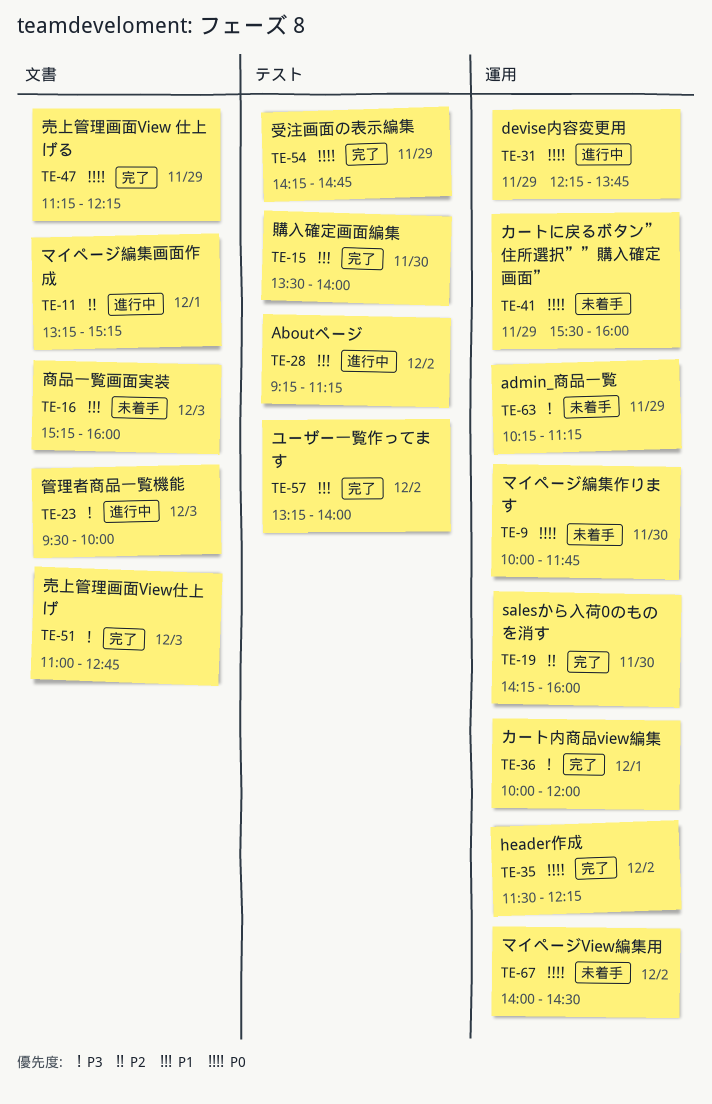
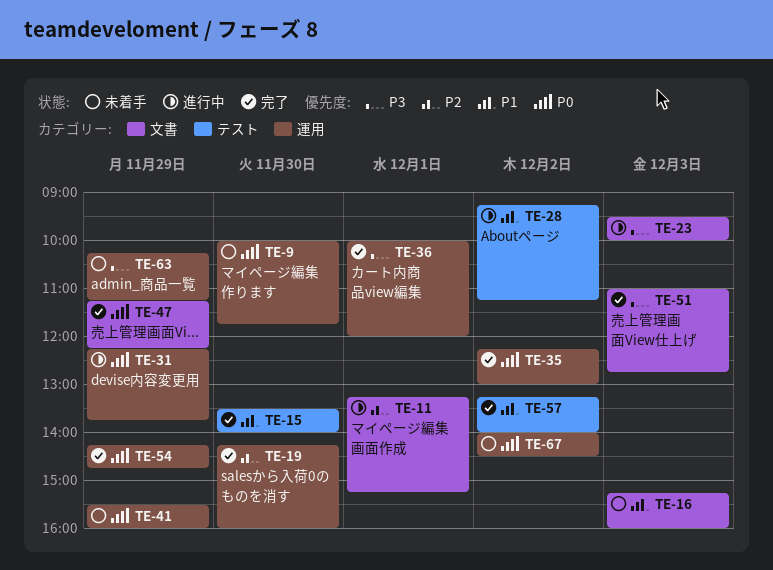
TE-35, begins: 11:30 -> 12:15
TE-35, ends: 12:15 -> 13:00
TE-54, label: テスト -> 運用

